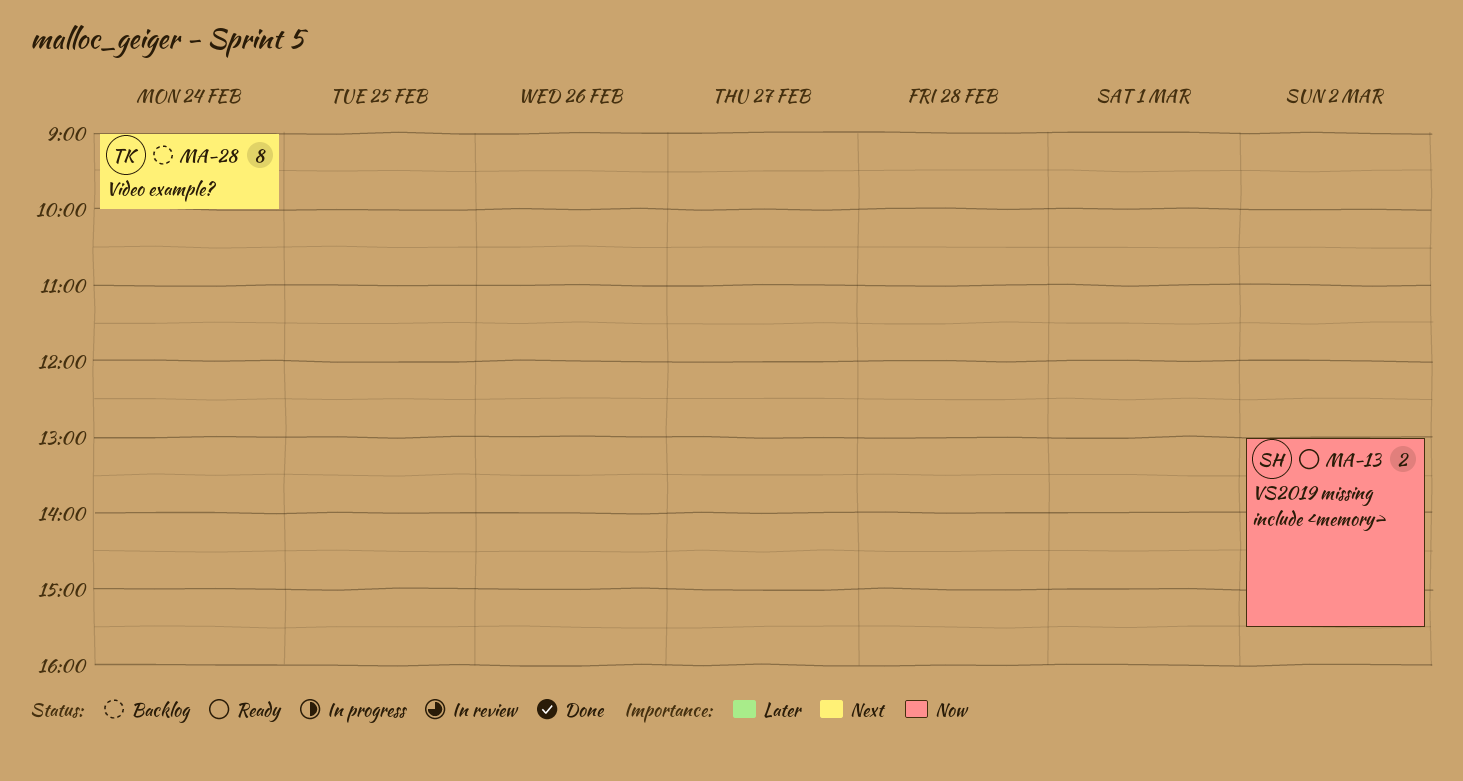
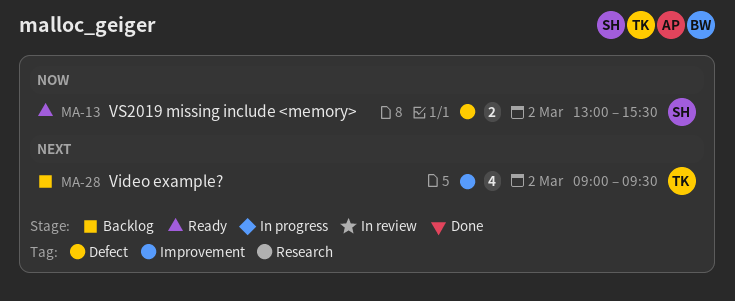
MA-28, estimate: 8 -> 4
MA-28, day: Feb 24 -> Mar 2
MA-28, ends: 10:00 -> 09:30

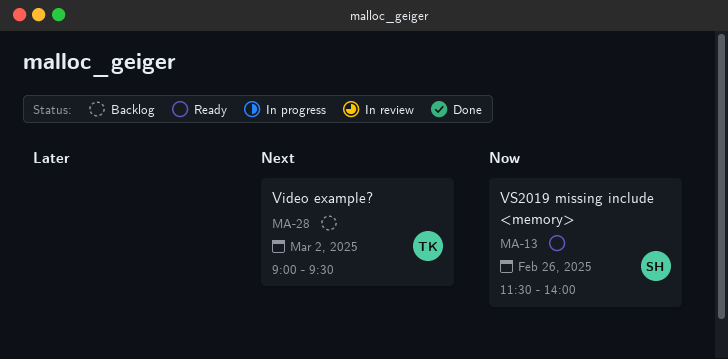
MA-13, day: Mar 2 -> Feb 26
MA-13, begins: 13:00 -> 11:30
MA-13, ends: 15:30 -> 14:00

